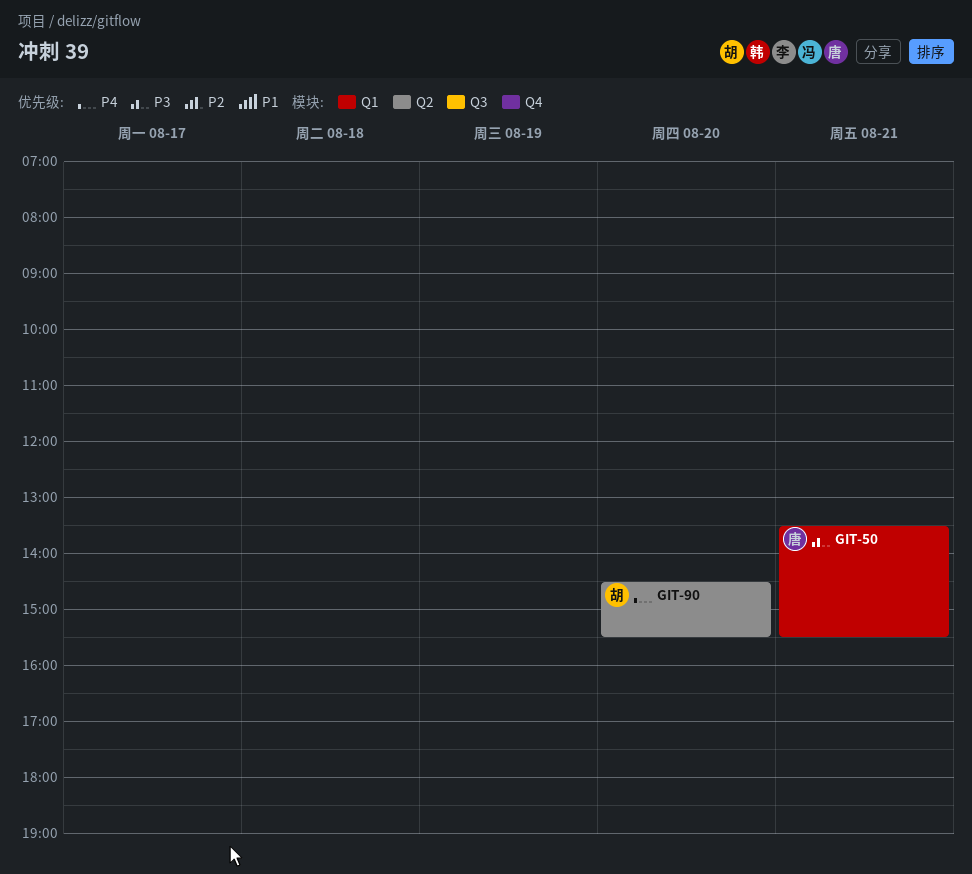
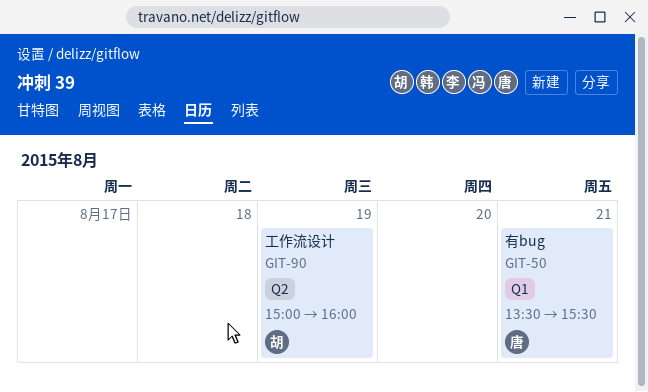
GIT-90, day: Aug 20 -> Aug 19
GIT-90, begins: 14:30 -> 15:00
GIT-90, ends: 15:30 -> 16:00

